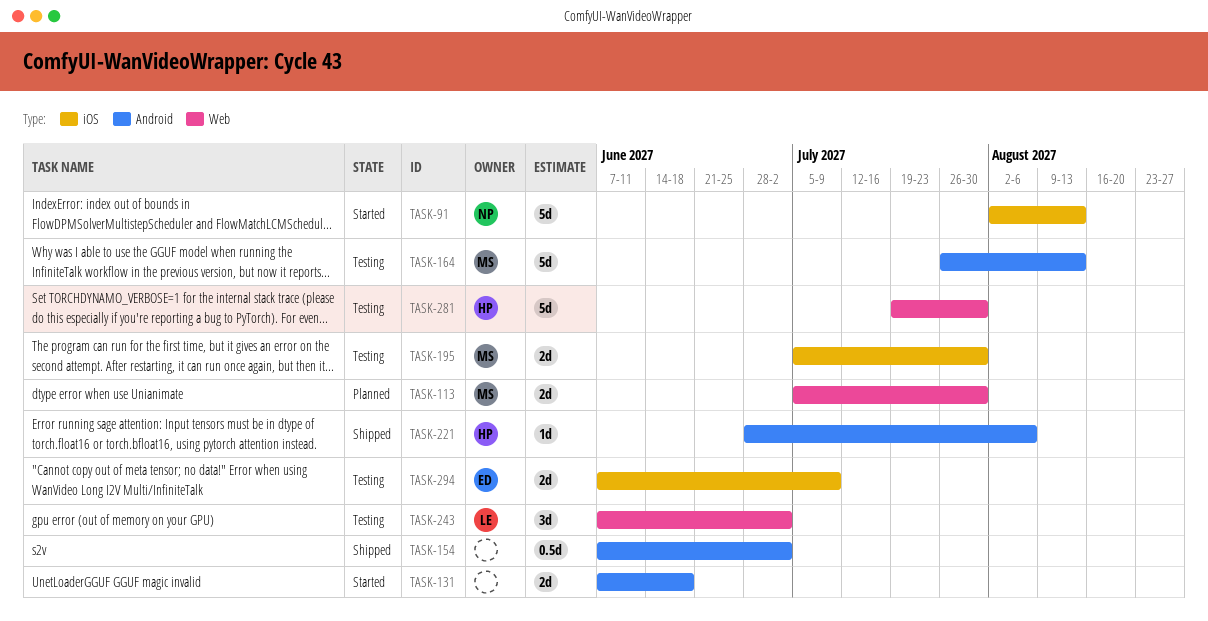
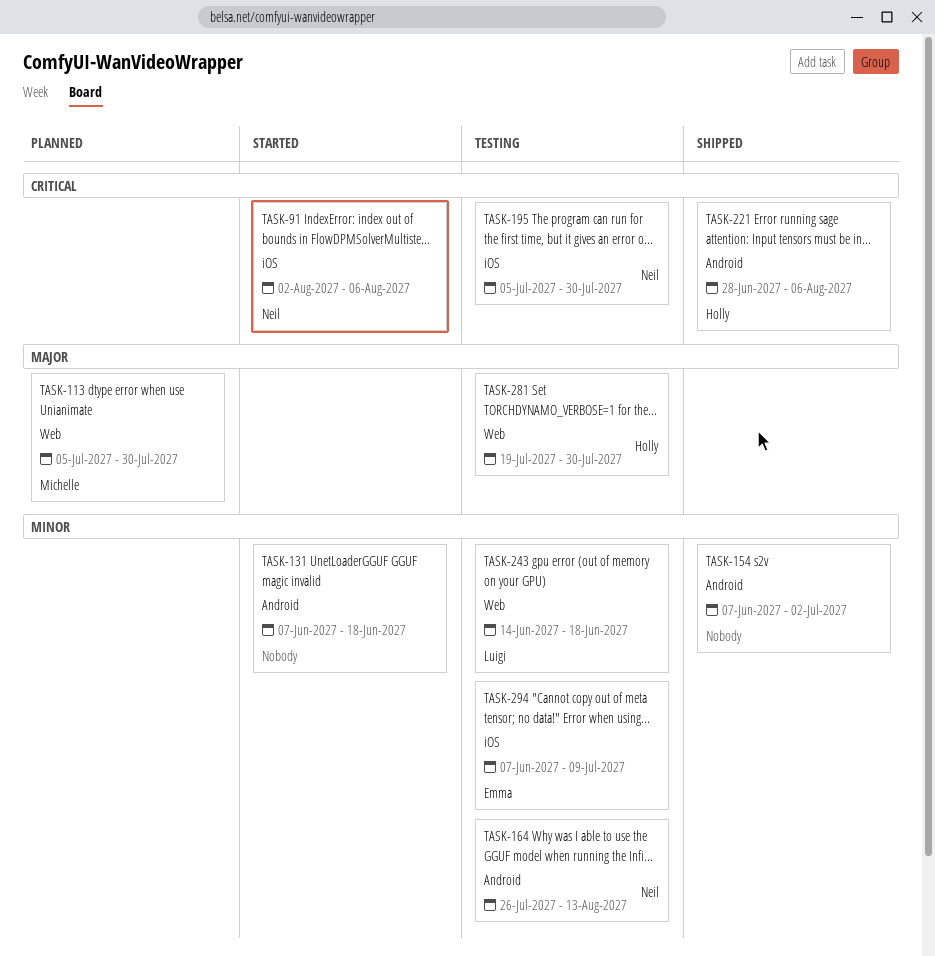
TASK-91, due: Aug 13 -> Aug 6
TASK-164, owner: Michelle -> Neil
TASK-195, owner: Michelle -> Neil
TASK-243, start: Jun 7 -> Jun 14
TASK-243, due: Jul 2 -> Jun 18

